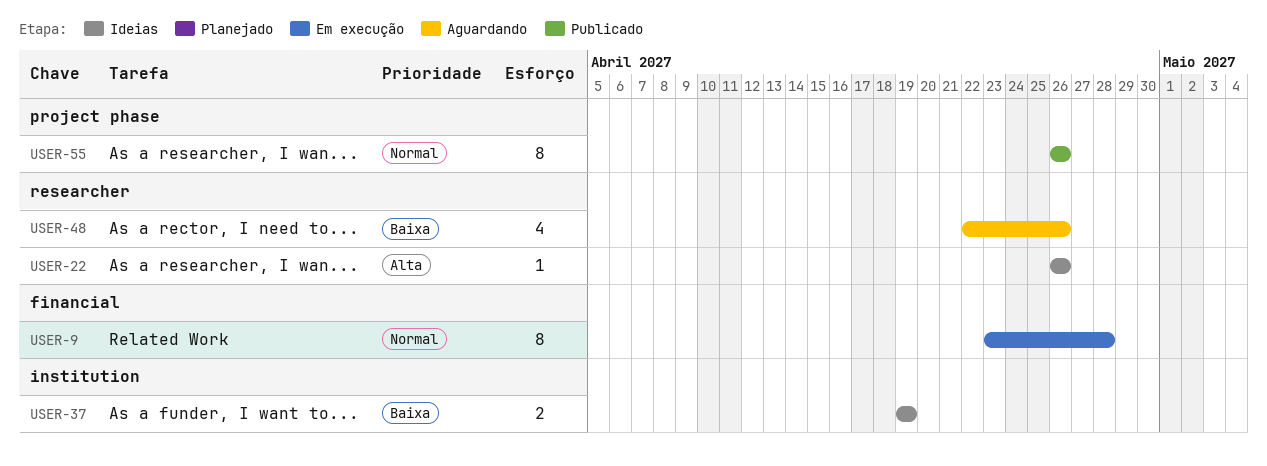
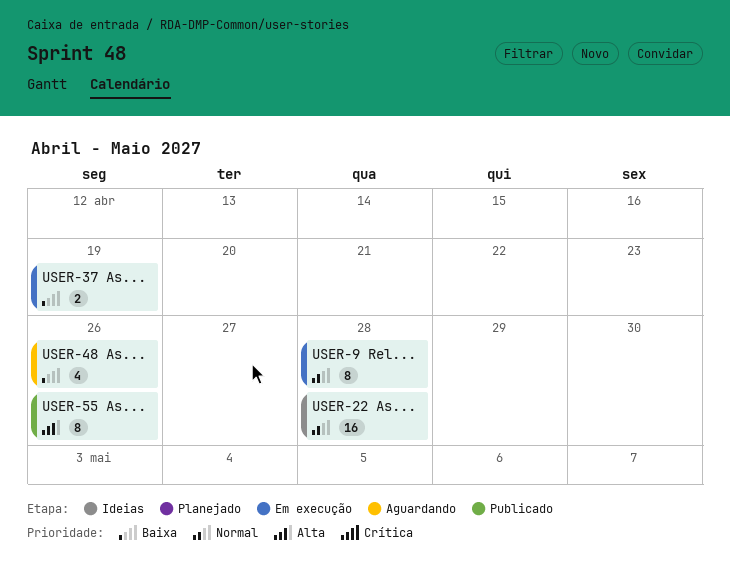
USER-22, priority: Alta -> Normal
USER-22, estimate: 1 -> 16
USER-22, due: Apr 26 -> Apr 28
USER-37, status: Ideias -> Em execução
USER-55, priority: Normal -> Alta

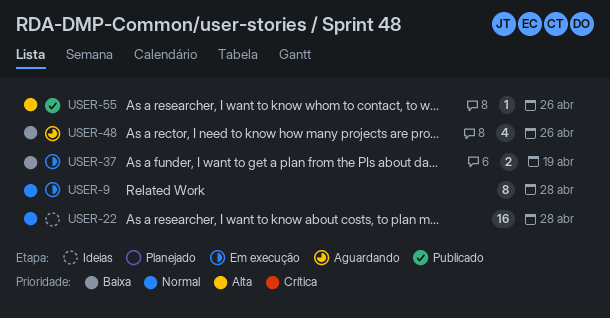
USER-55, estimate: 8 -> 1

